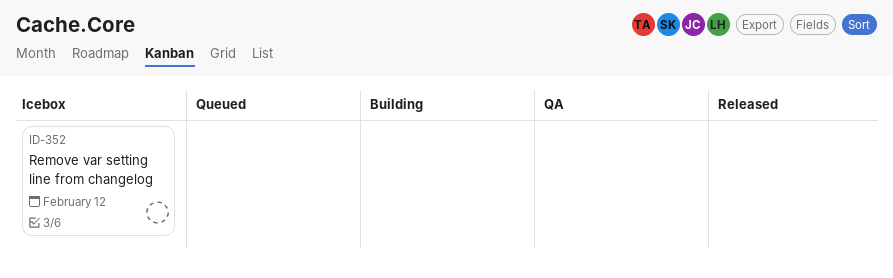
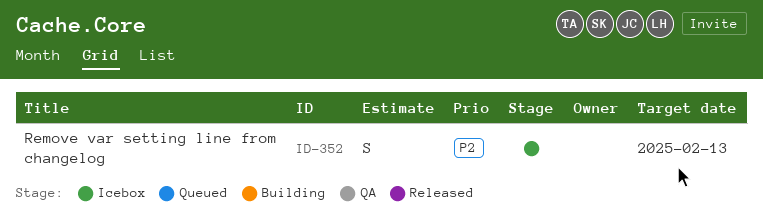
ID-352, due: Feb 12 -> Feb 13

